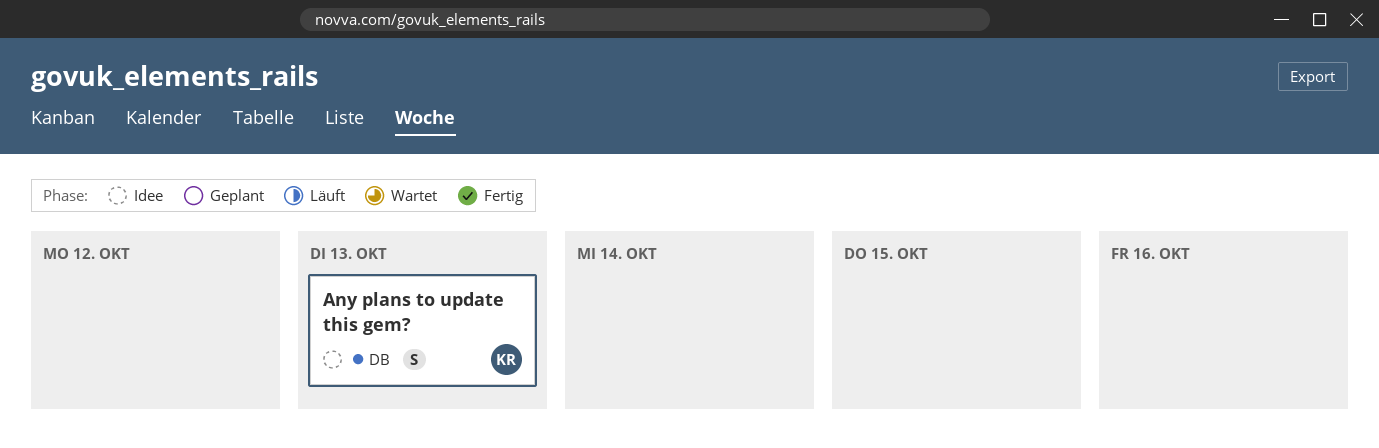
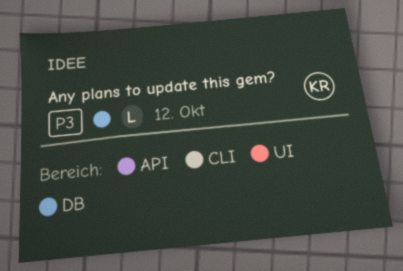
Any plans to update this gem?, estimate: S -> L
Any plans to update this gem?, due: Oct 13 -> Oct 12

